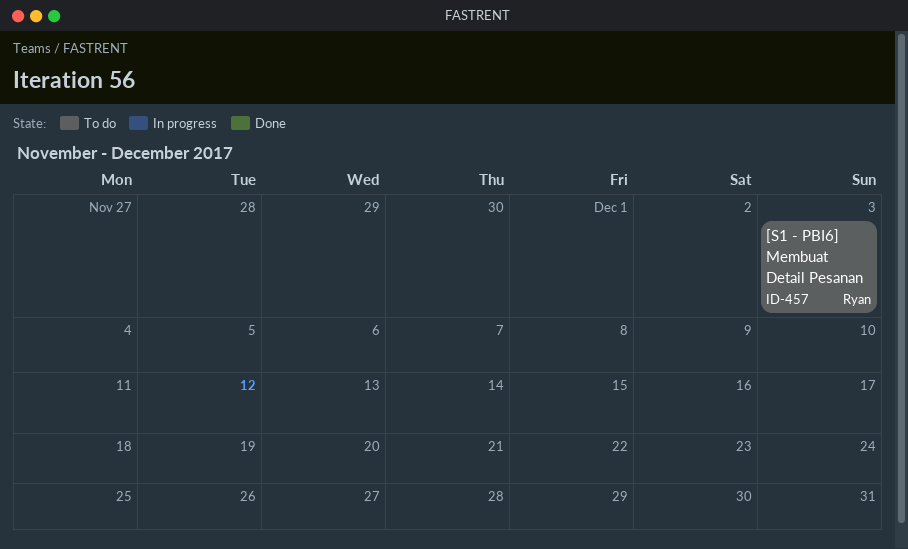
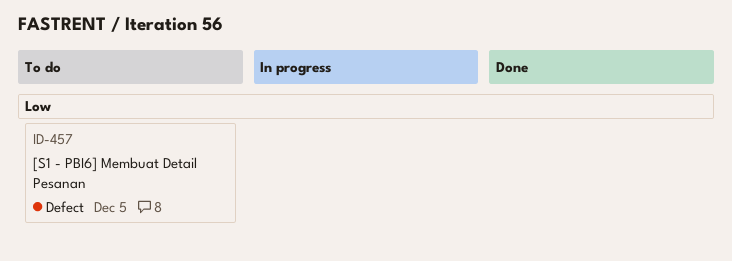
ID-457, due: Dec 3 -> Dec 5

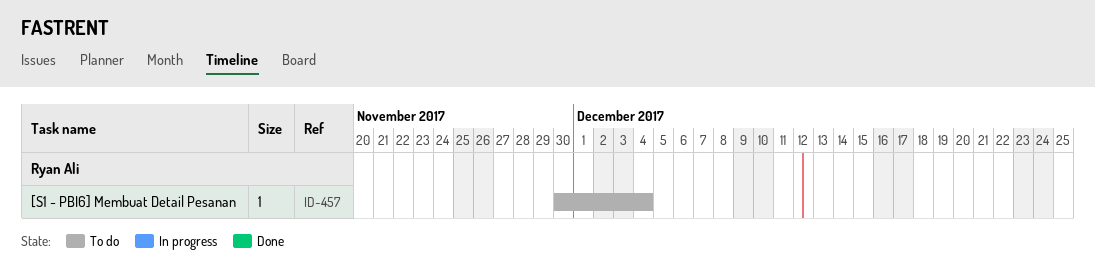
ID-457, due: Dec 5 -> Dec 4

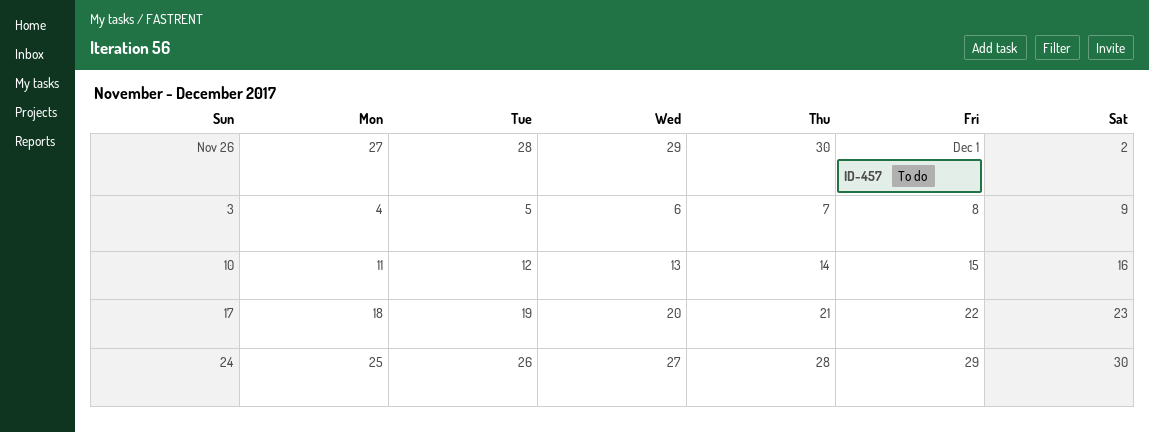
ID-457, due: Dec 4 -> Dec 1

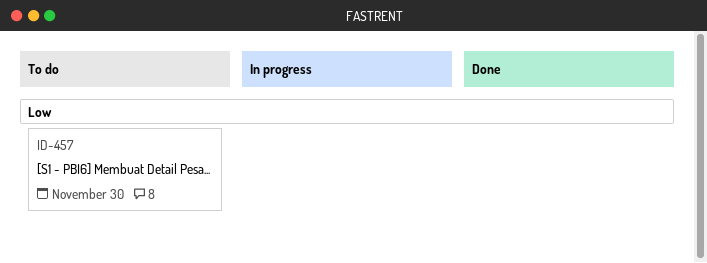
ID-457, due: Dec 1 -> Nov 30

